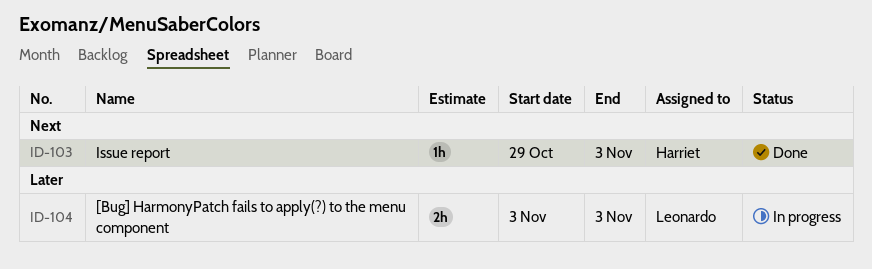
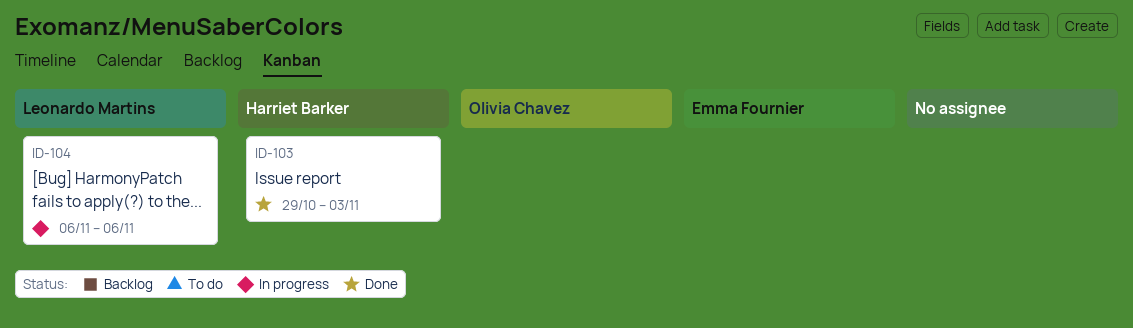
ID-104, start: Nov 3 -> Nov 6
ID-104, due: Nov 3 -> Nov 6

